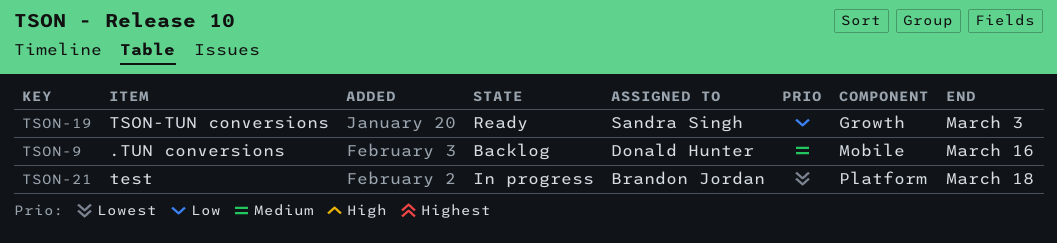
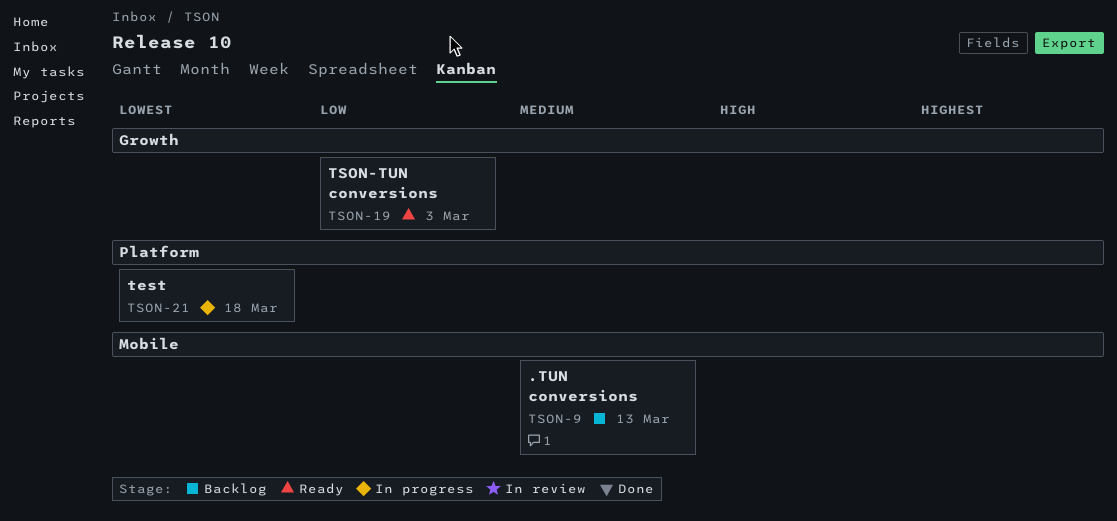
TSON-9, due: Mar 16 -> Mar 13

